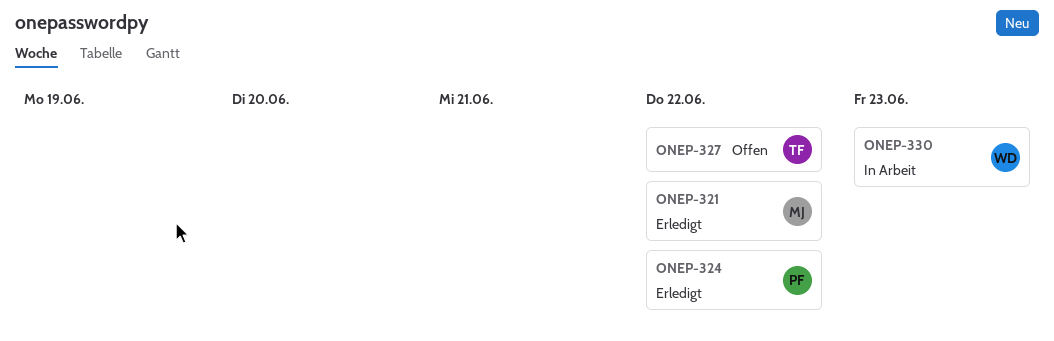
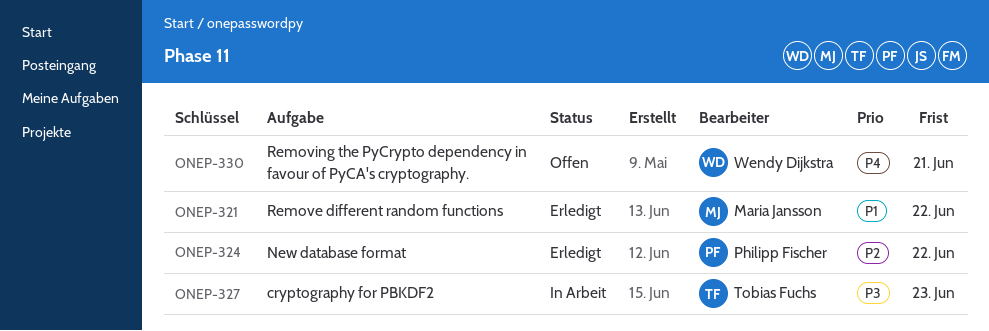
ONEP-327, status: Offen -> In Arbeit
ONEP-327, due: Jun 22 -> Jun 23
ONEP-330, status: In Arbeit -> Offen
ONEP-330, due: Jun 23 -> Jun 21

